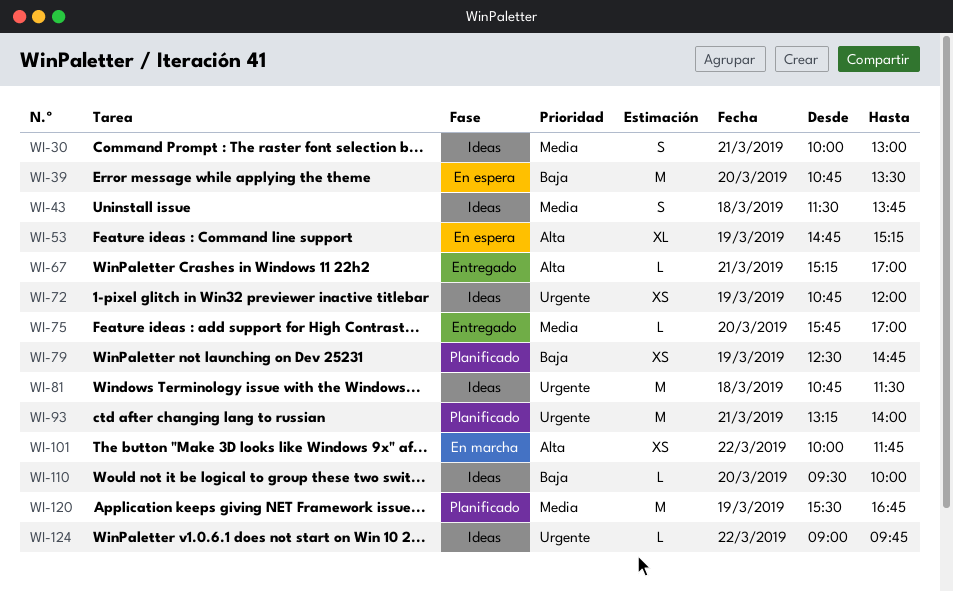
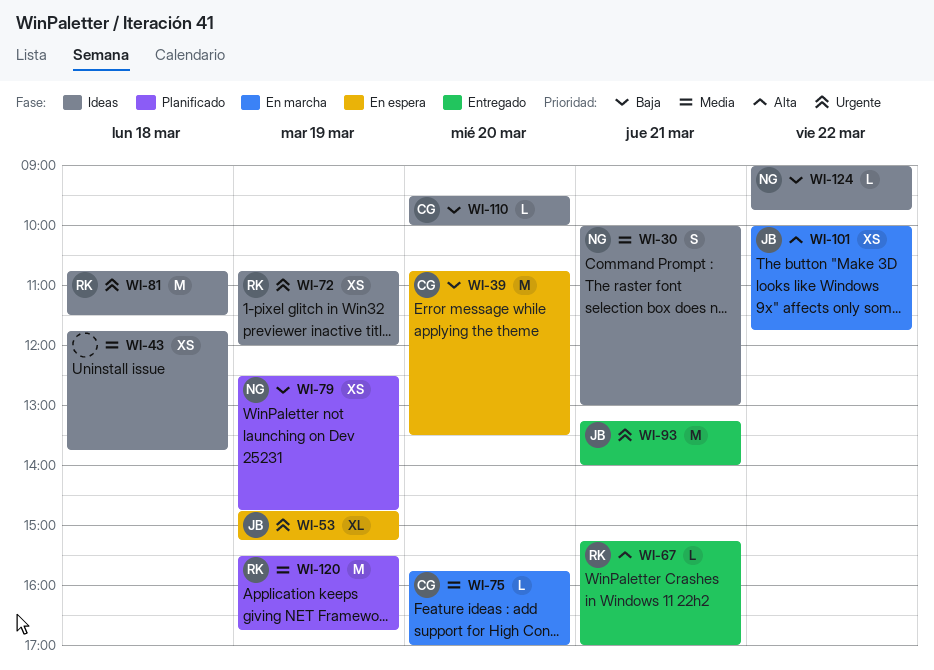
WI-43, estimate: S -> XS
WI-43, begins: 11:30 -> 11:45
WI-53, priority: Alta -> Urgente
WI-75, status: Entregado -> En marcha
WI-93, status: Planificado -> Entregado
WI-124, priority: Urgente -> Baja

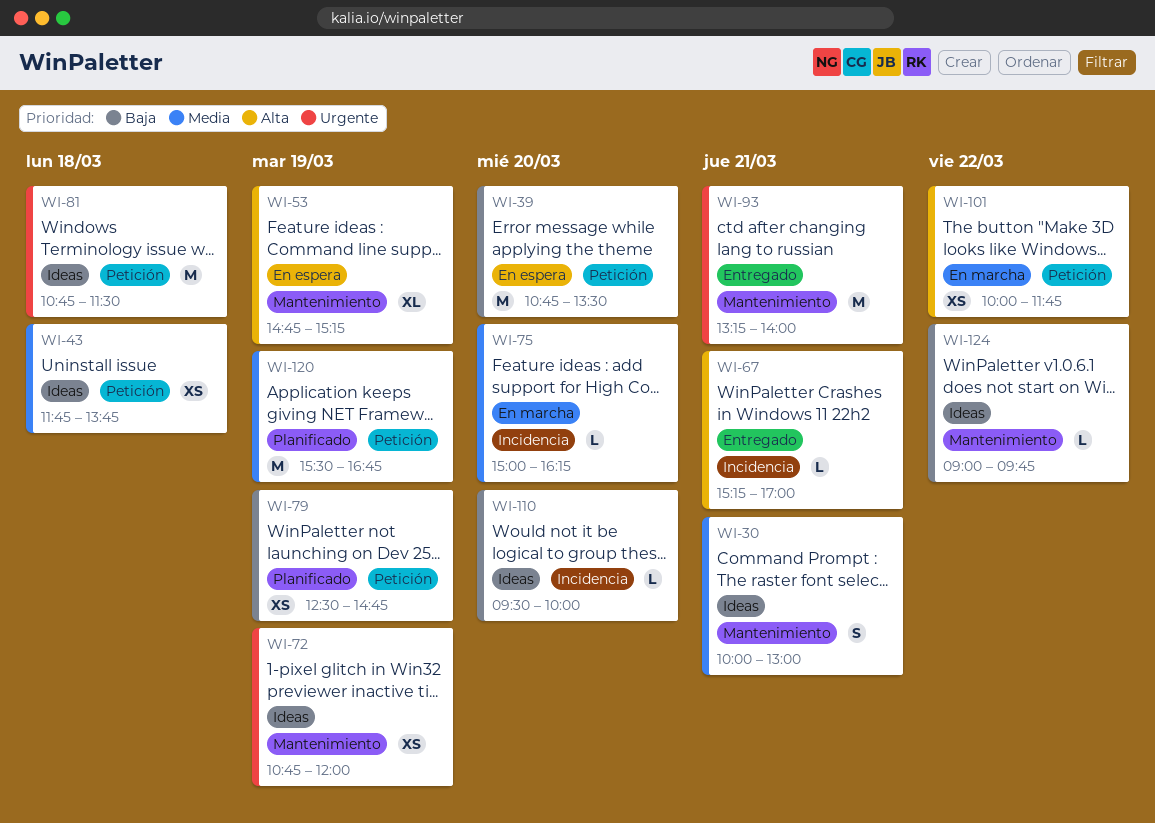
WI-53, priority: Urgente -> Alta
WI-75, begins: 15:45 -> 15:00
WI-75, ends: 17:00 -> 16:15

